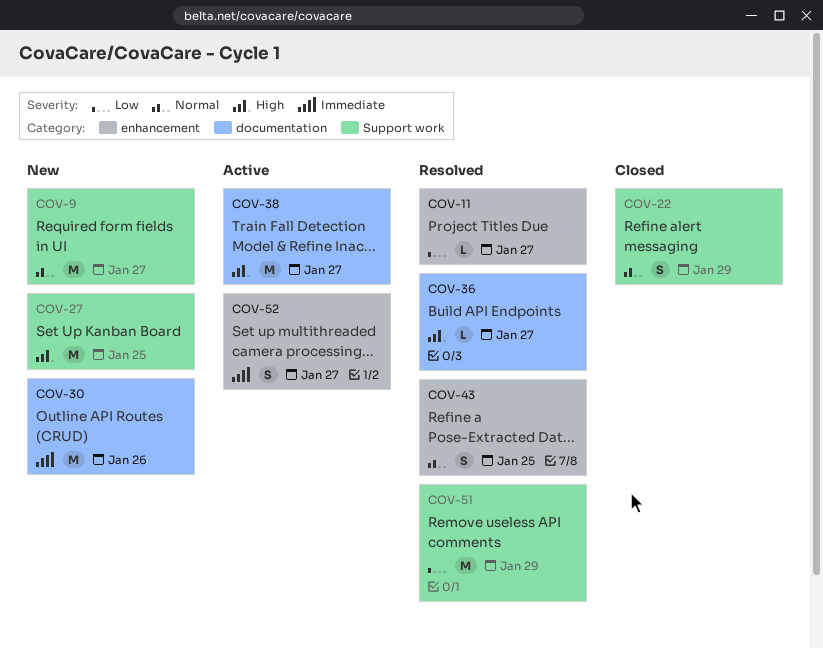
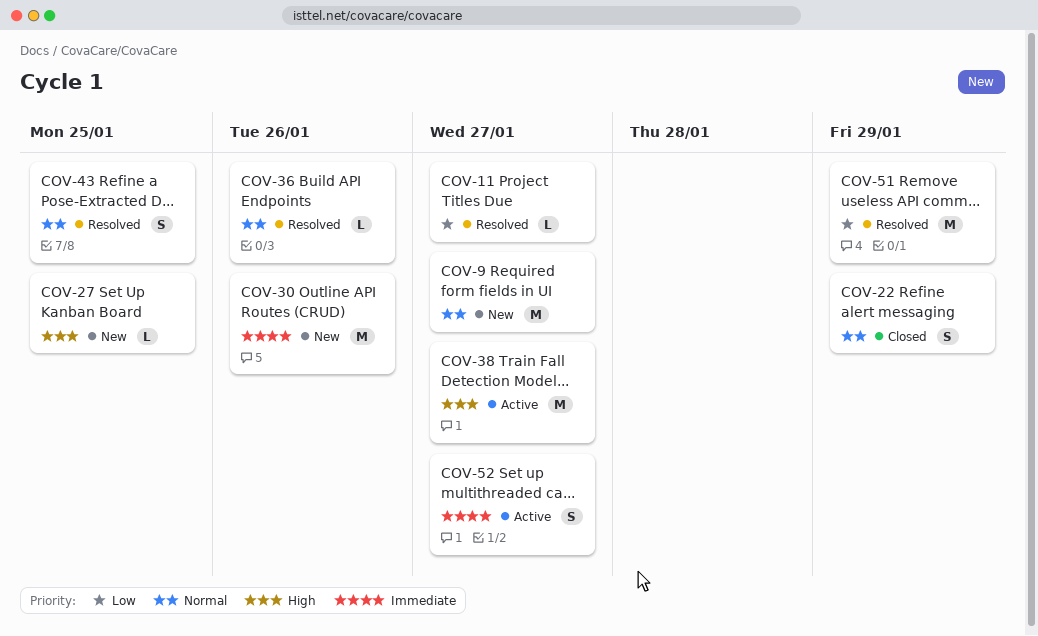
COV-27, estimate: M -> L
COV-36, priority: High -> Normal
COV-36, due: Jan 27 -> Jan 26

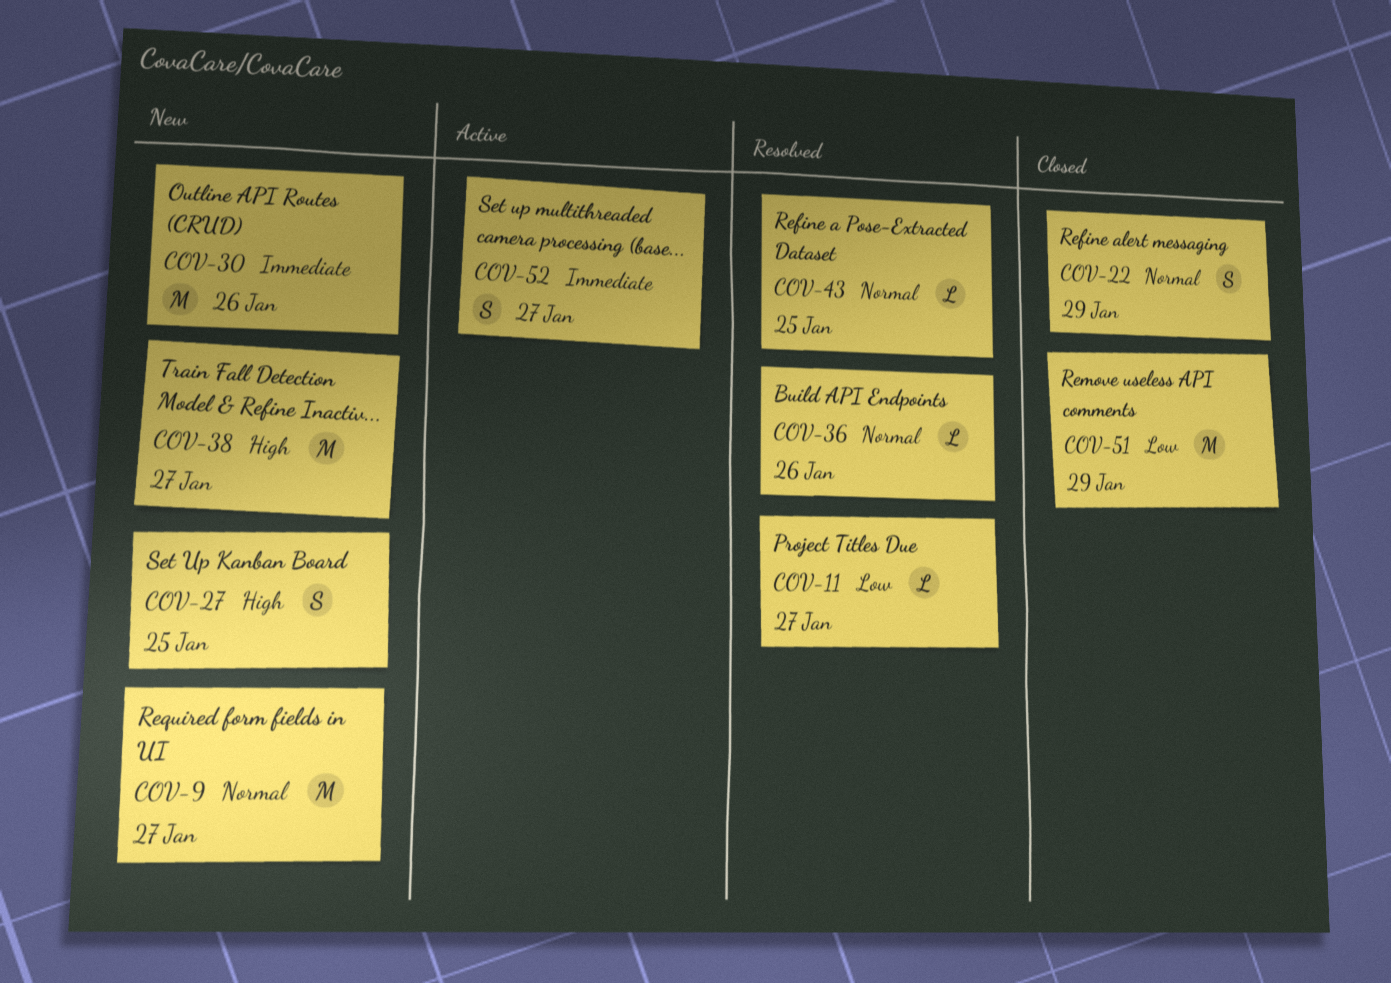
COV-27, estimate: L -> S
COV-38, status: Active -> New
COV-43, estimate: S -> L
COV-51, status: Resolved -> Closed

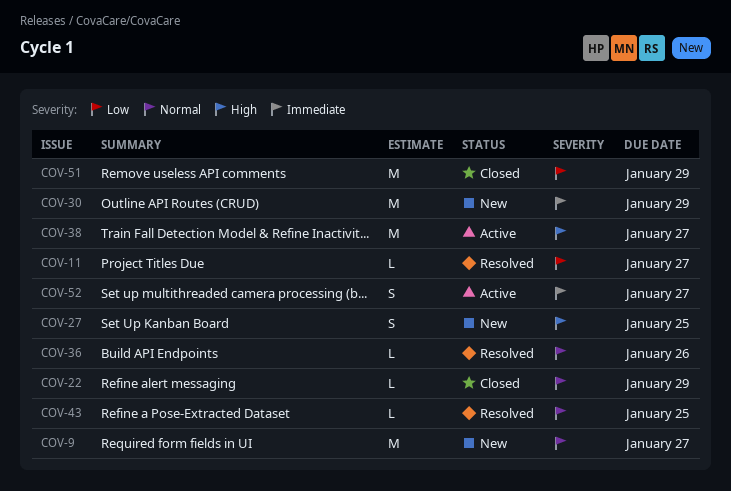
COV-22, estimate: S -> L
COV-30, due: Jan 26 -> Jan 29
COV-38, status: New -> Active

